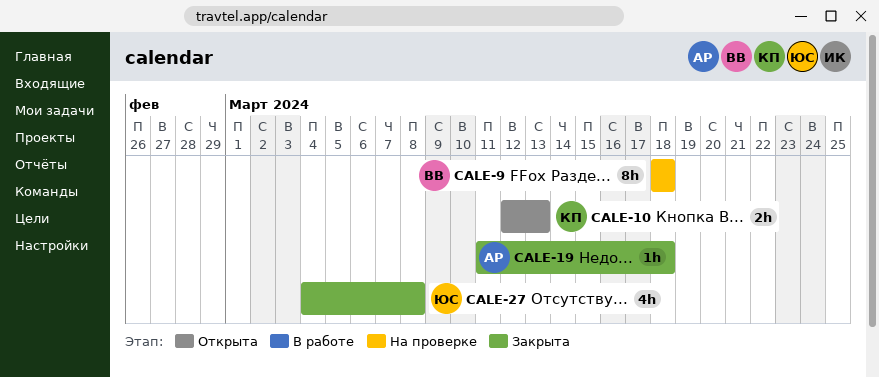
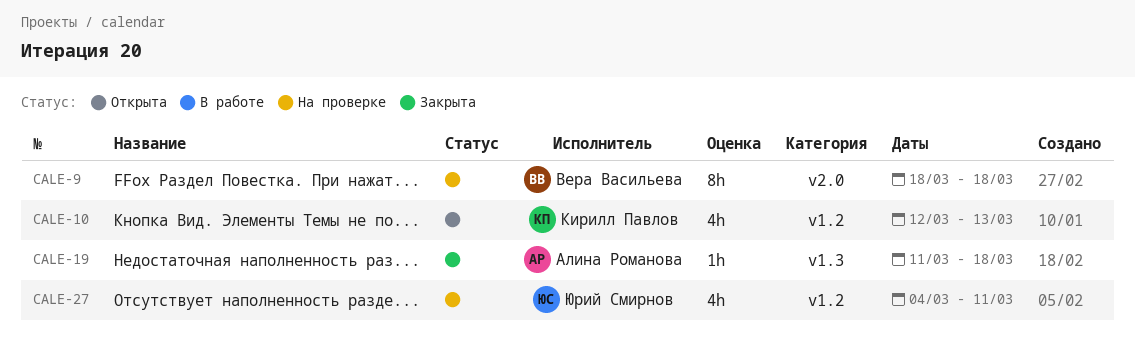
CALE-10, estimate: 2h -> 4h
CALE-27, status: Закрыта -> На проверке
CALE-27, due: Mar 8 -> Mar 11

